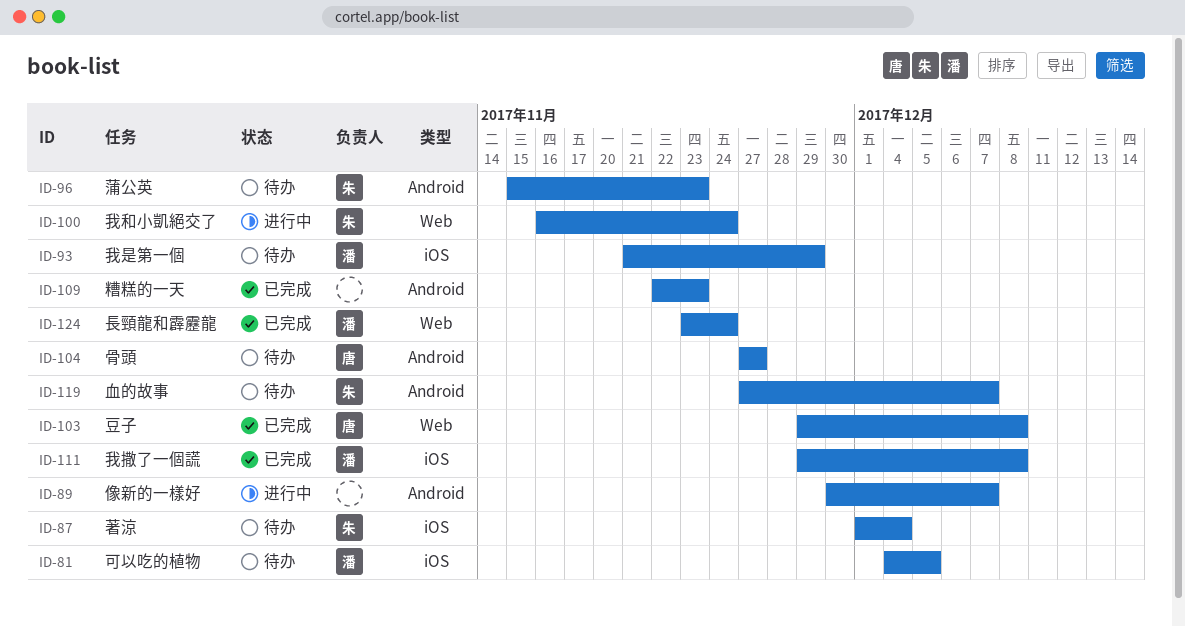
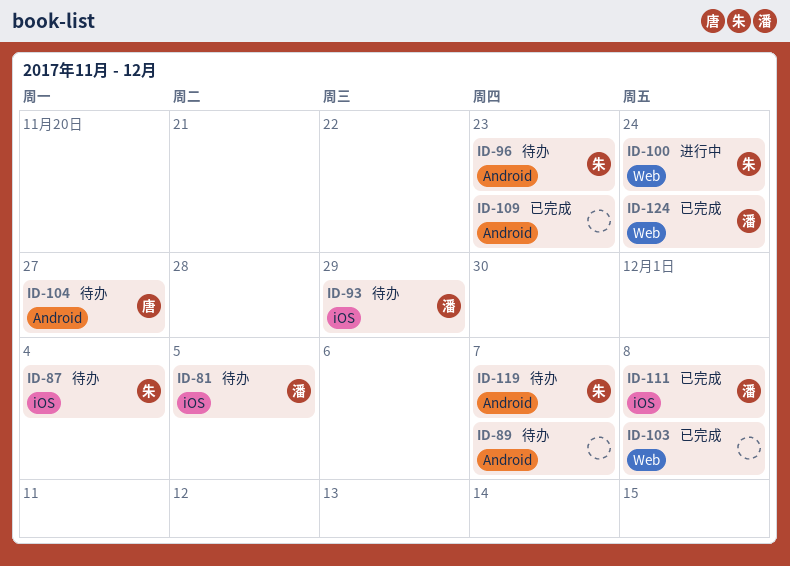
ID-89, status: 进行中 -> 待办
ID-103, owner: 唐 -> none

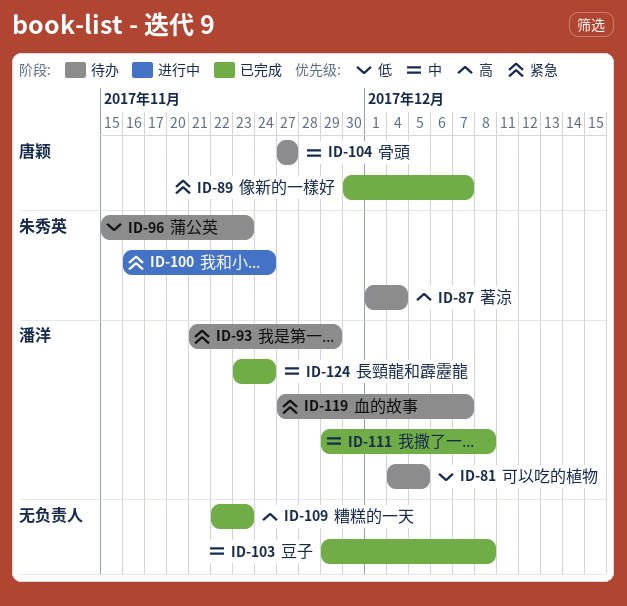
ID-89, status: 待办 -> 已完成
ID-89, owner: none -> 唐颖
ID-119, owner: 朱秀英 -> 潘洋

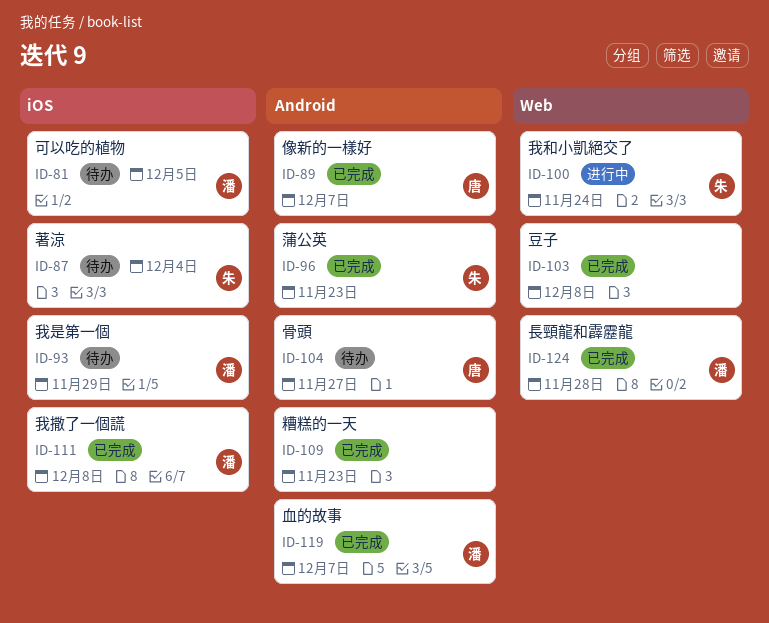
ID-96, status: 待办 -> 已完成
ID-119, status: 待办 -> 已完成
ID-124, due: Nov 24 -> Nov 28

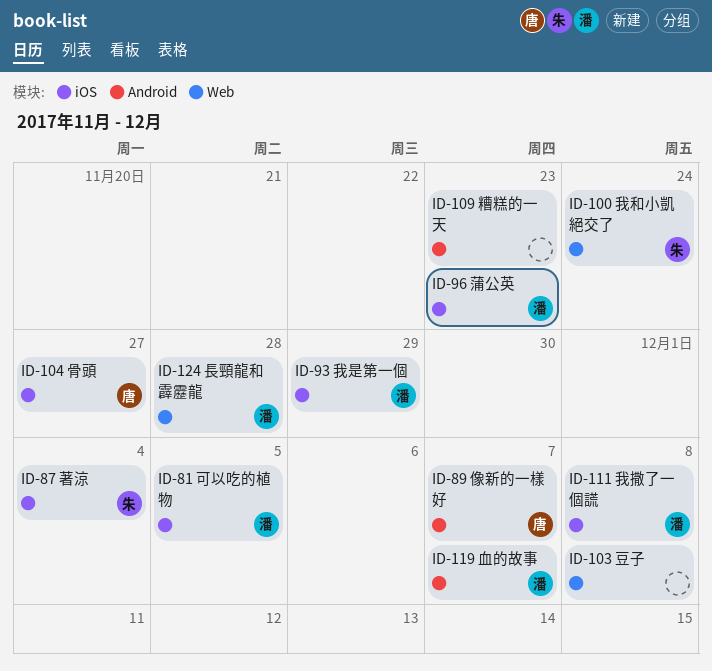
ID-96, owner: 朱 -> 潘
ID-96, label: Android -> iOS
ID-104, label: Android -> iOS

